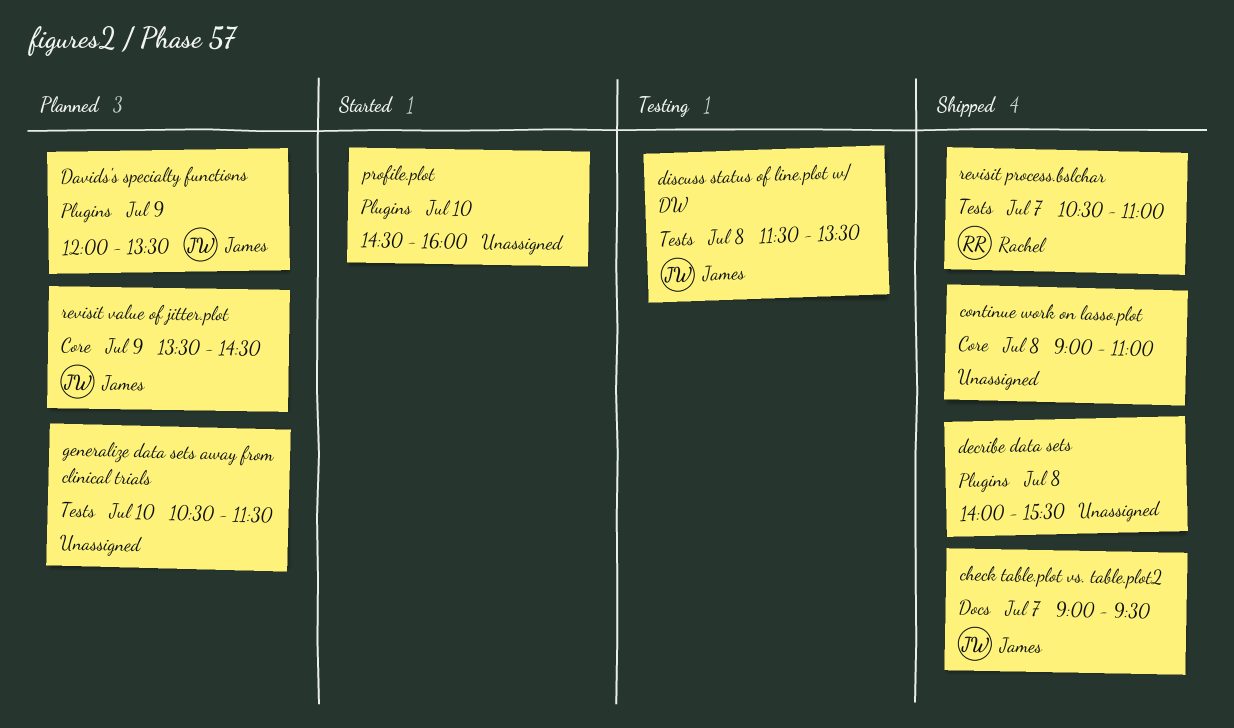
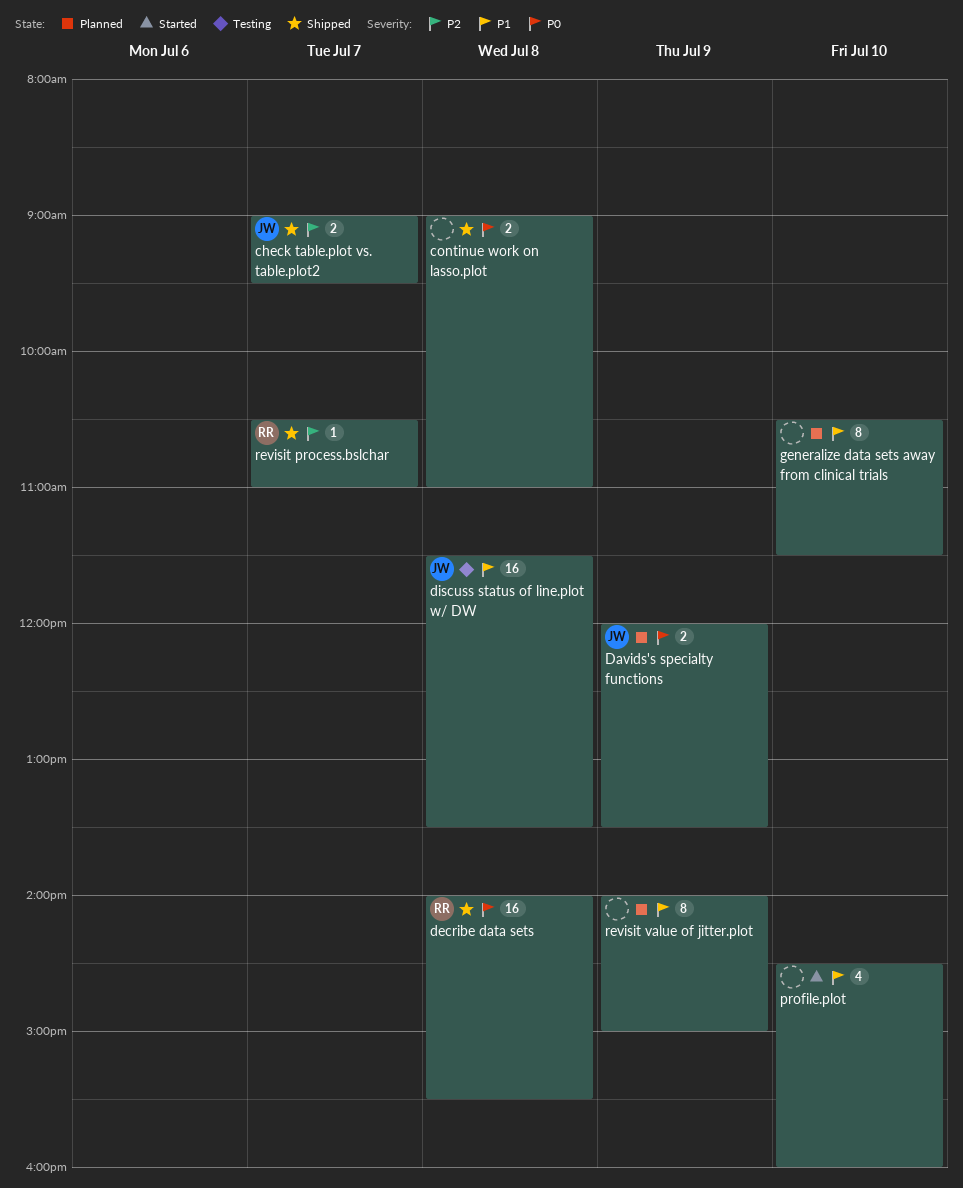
decribe data sets, owner: none -> Rachel
revisit value of jitter.plot, owner: James -> none
revisit value of jitter.plot, begins: 13:30 -> 14:00
revisit value of jitter.plot, ends: 14:30 -> 15:00

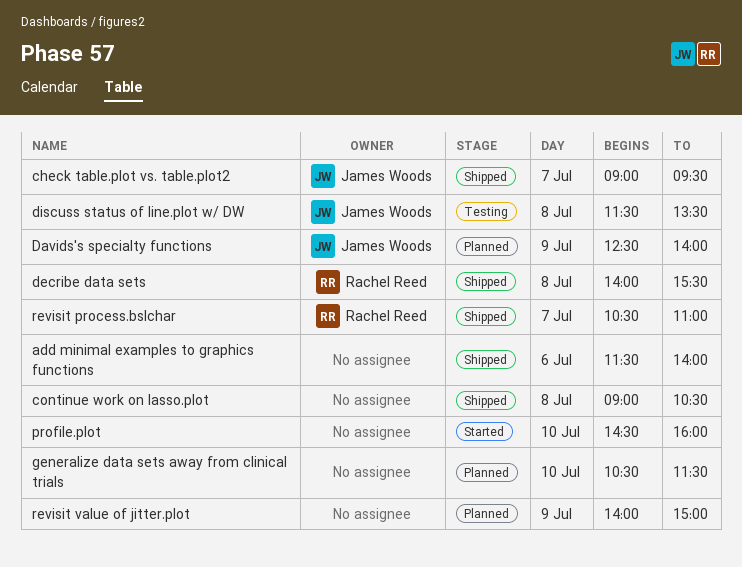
add minimal examples to graphics functions: none -> present
continue work on lasso.plot, ends: 11:00 -> 10:30
Davids's specialty functions, begins: 12:00 -> 12:30
Davids's specialty functions, ends: 13:30 -> 14:00

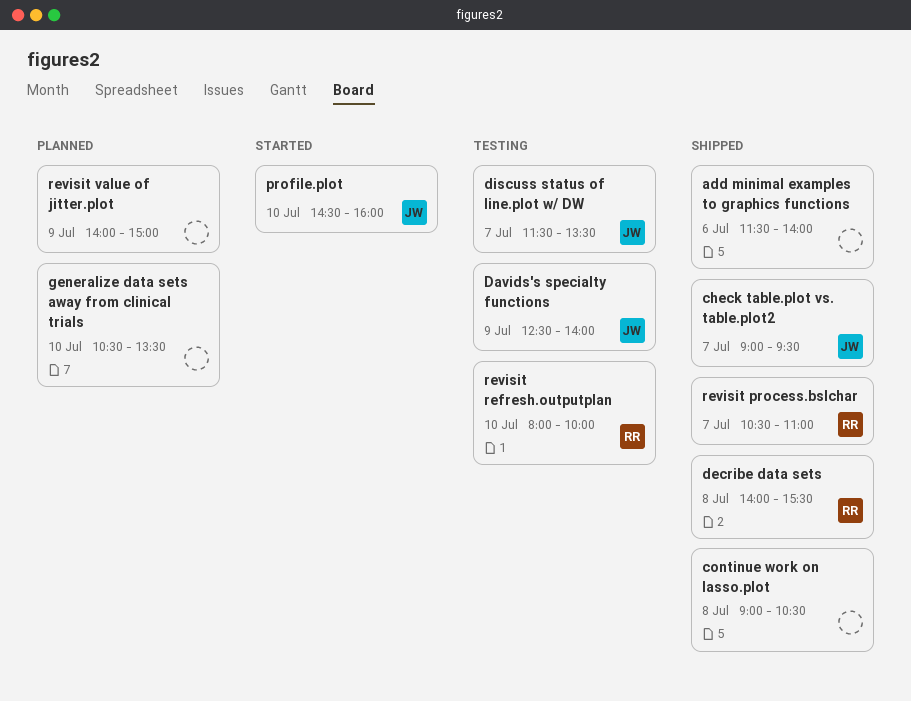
Davids's specialty functions, status: Planned -> Testing
discuss status of line.plot w/ DW, day: Jul 8 -> Jul 7
generalize data sets away from clinical trials, ends: 11:30 -> 13:30
profile.plot, owner: none -> James Woods
revisit refresh.outputplan: none -> present

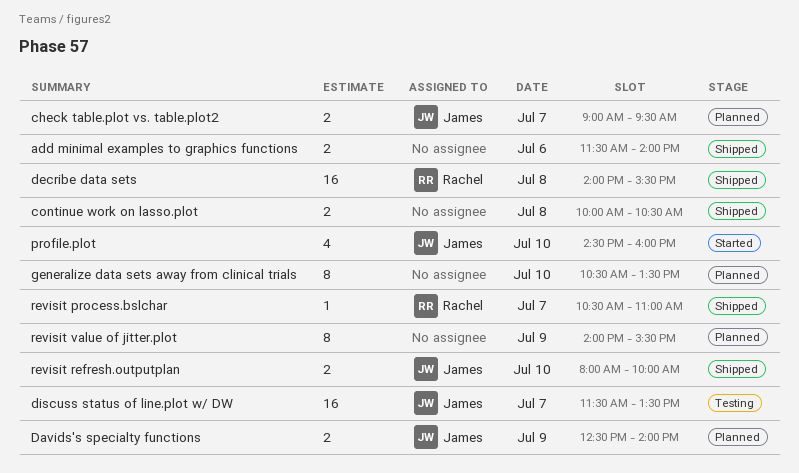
check table.plot vs. table.plot2, status: Shipped -> Planned
continue work on lasso.plot, begins: 09:00 -> 10:00
Davids's specialty functions, status: Testing -> Planned
revisit refresh.outputplan, status: Testing -> Shipped
revisit refresh.outputplan, owner: Rachel -> James
revisit value of jitter.plot, ends: 15:00 -> 15:30

